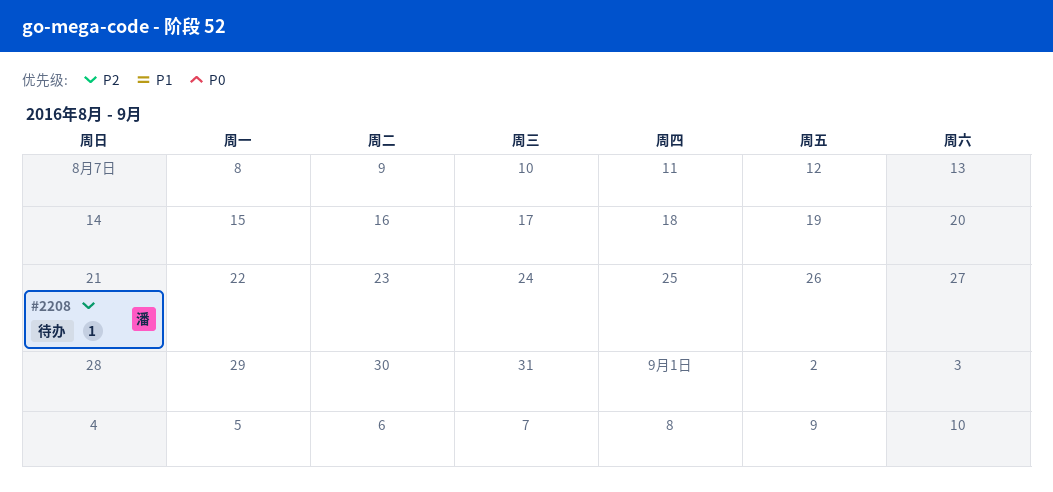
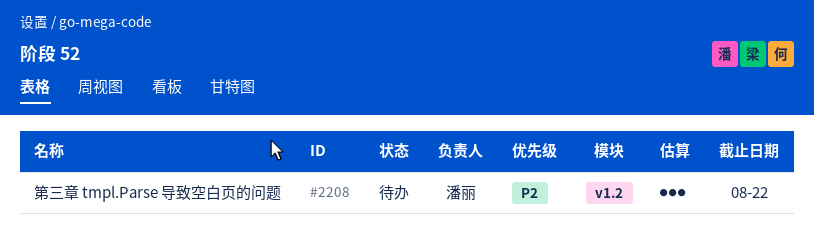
#2208, estimate: 1 -> 3
#2208, due: Aug 21 -> Aug 22

